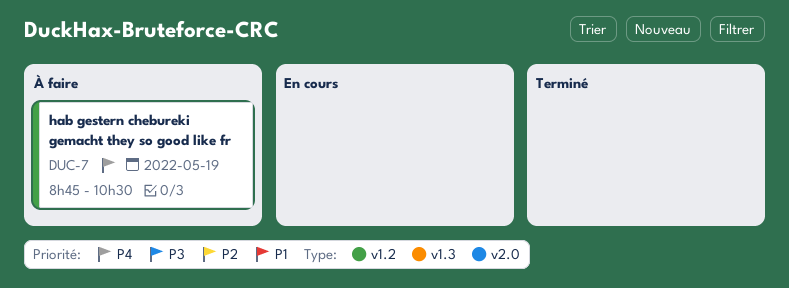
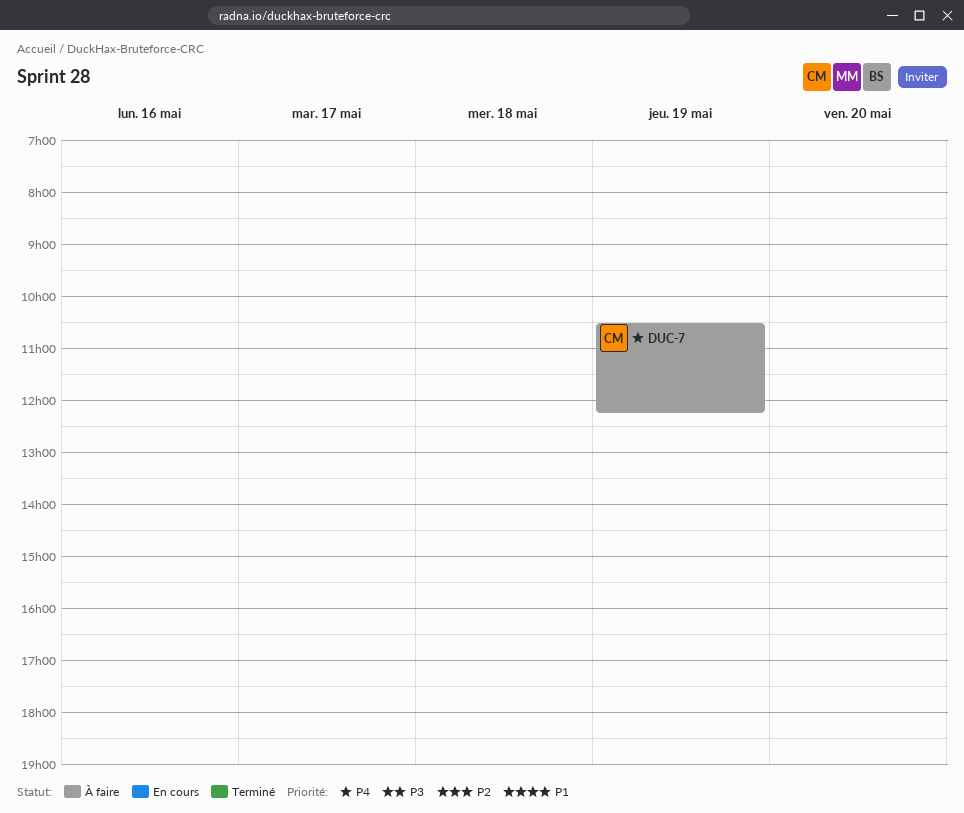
DUC-7, begins: 08:45 -> 10:30
DUC-7, ends: 10:30 -> 12:15

